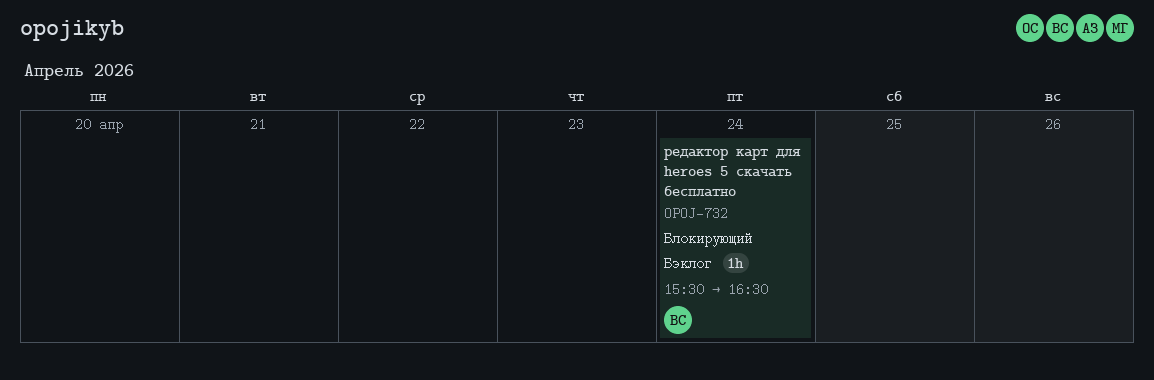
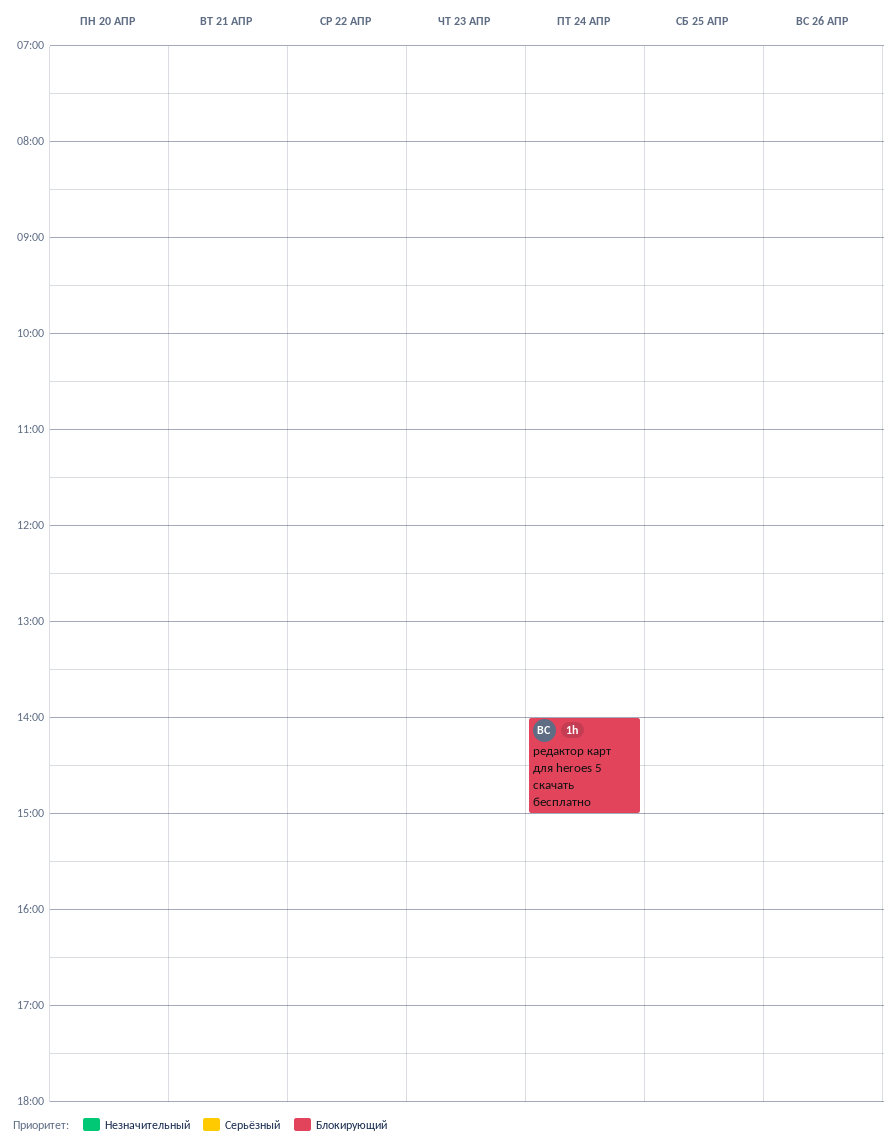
редактор карт для heroes 5 скачать бесплатно, begins: 15:30 -> 14:00
редактор карт для heroes 5 скачать бесплатно, ends: 16:30 -> 15:00

